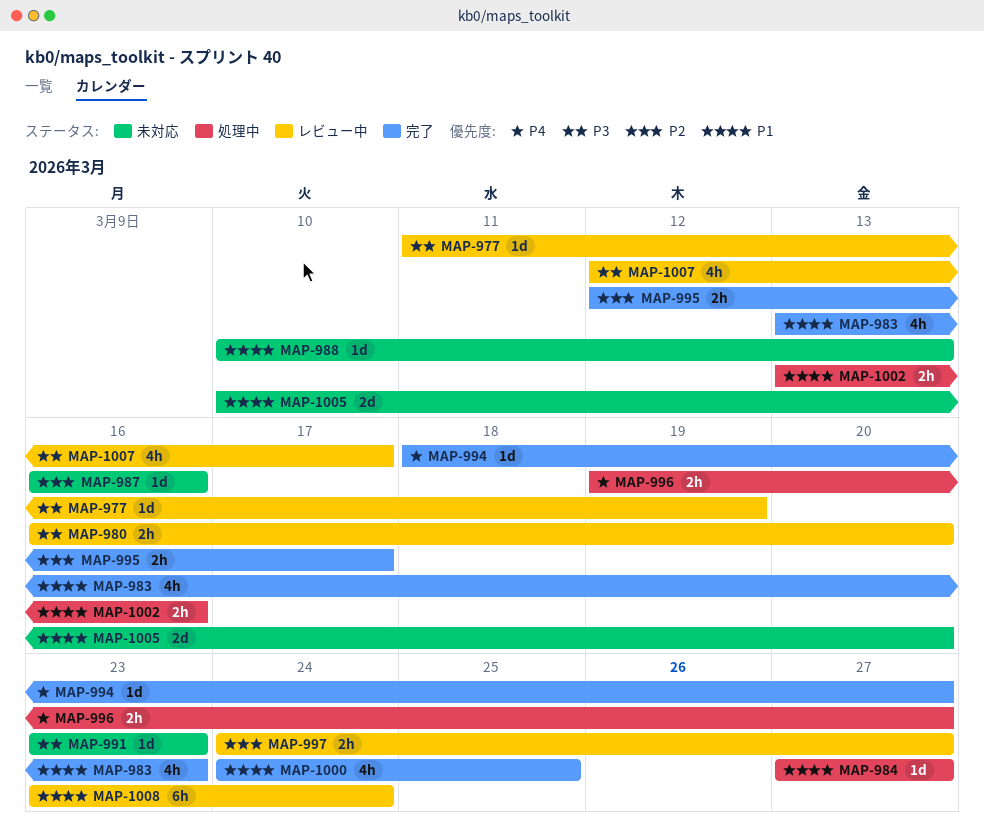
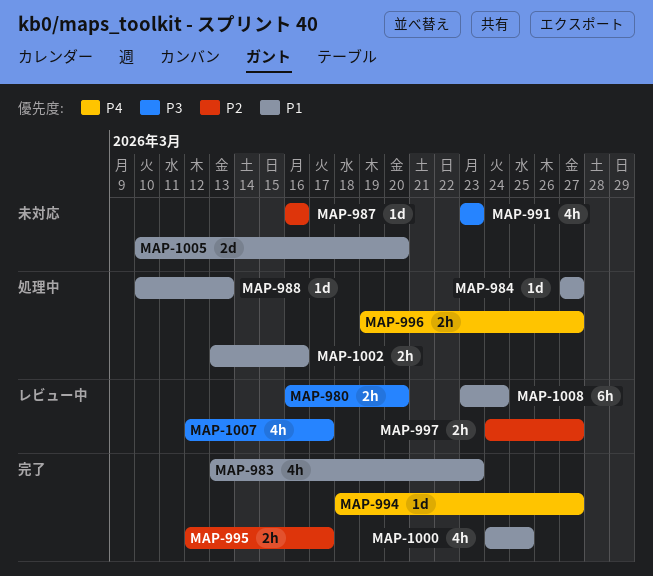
MAP-977: present -> none
MAP-988, status: 未対応 -> 処理中
MAP-991, estimate: 1d -> 4h

